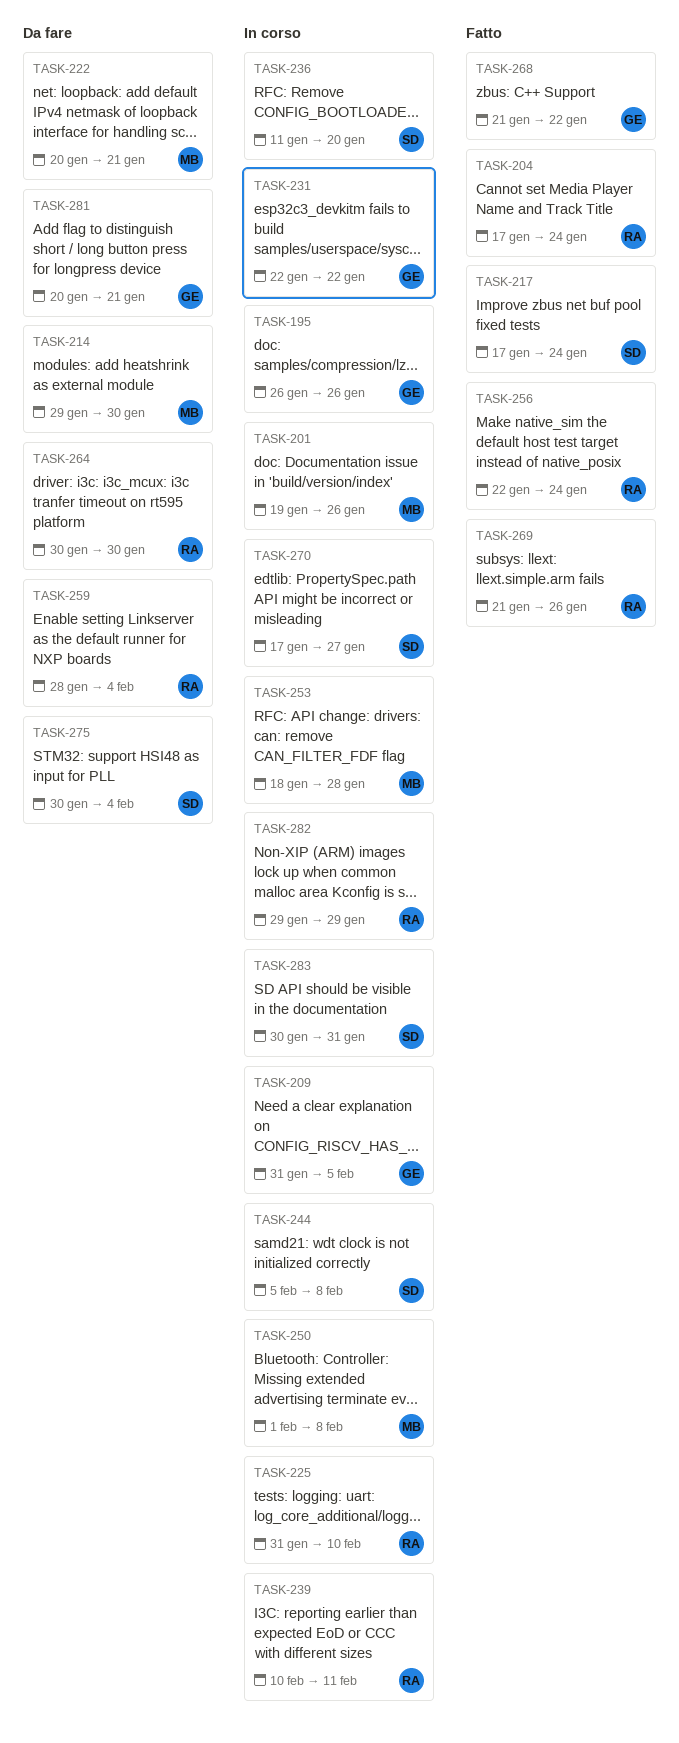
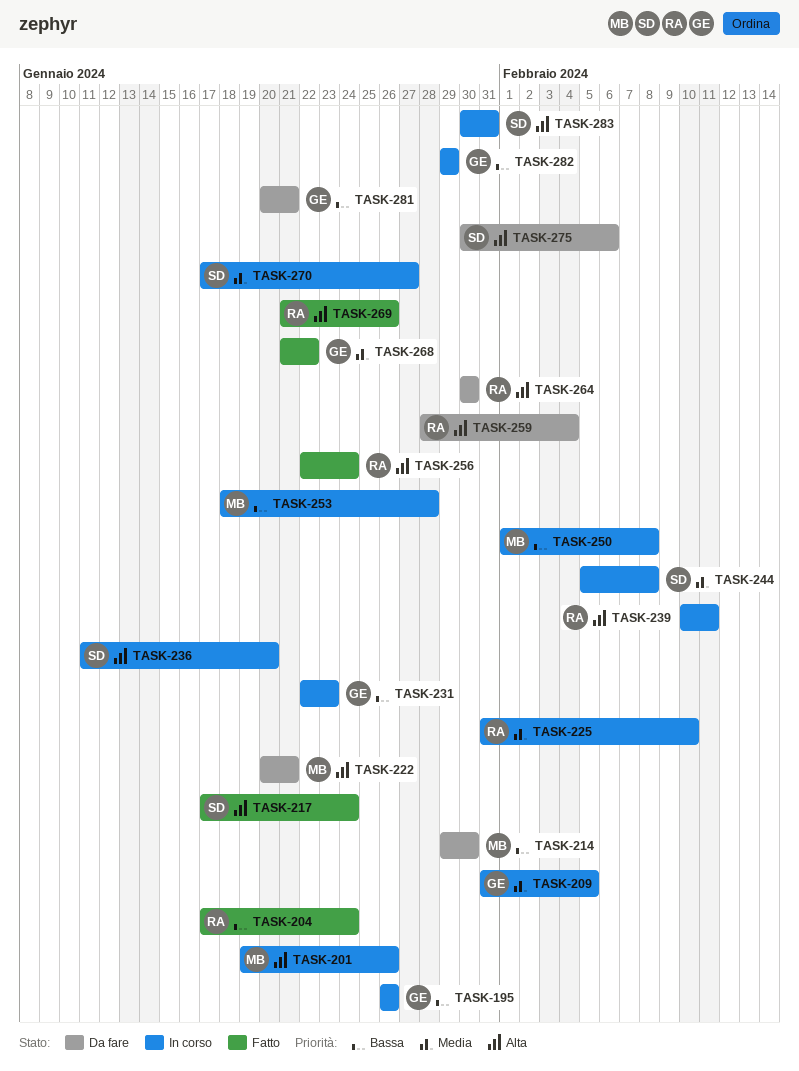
TASK-231, due: Jan 22 -> Jan 23
TASK-275, due: Feb 4 -> Feb 6
TASK-282, owner: RA -> GE

